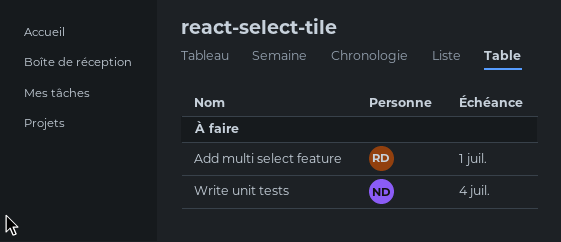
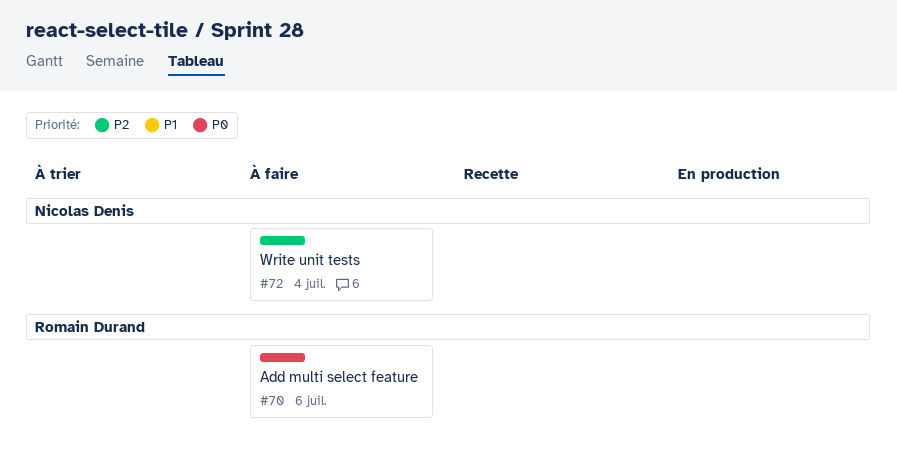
Add multi select feature, due: Jul 1 -> Jul 6

